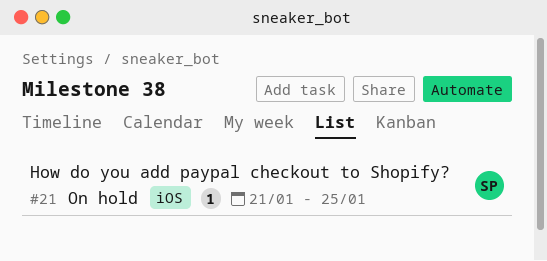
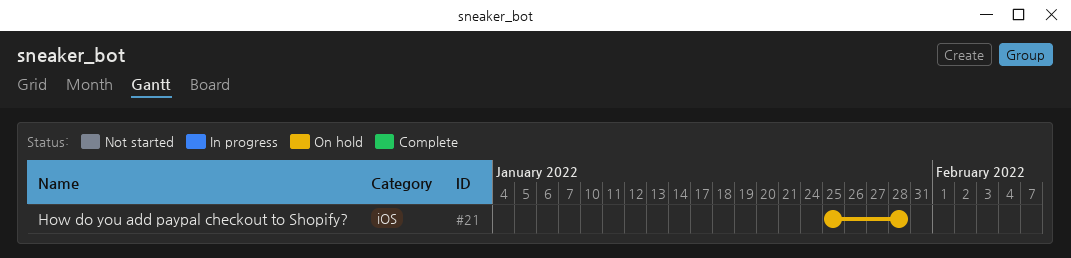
#21, start: Jan 21 -> Jan 25
#21, due: Jan 25 -> Jan 28

